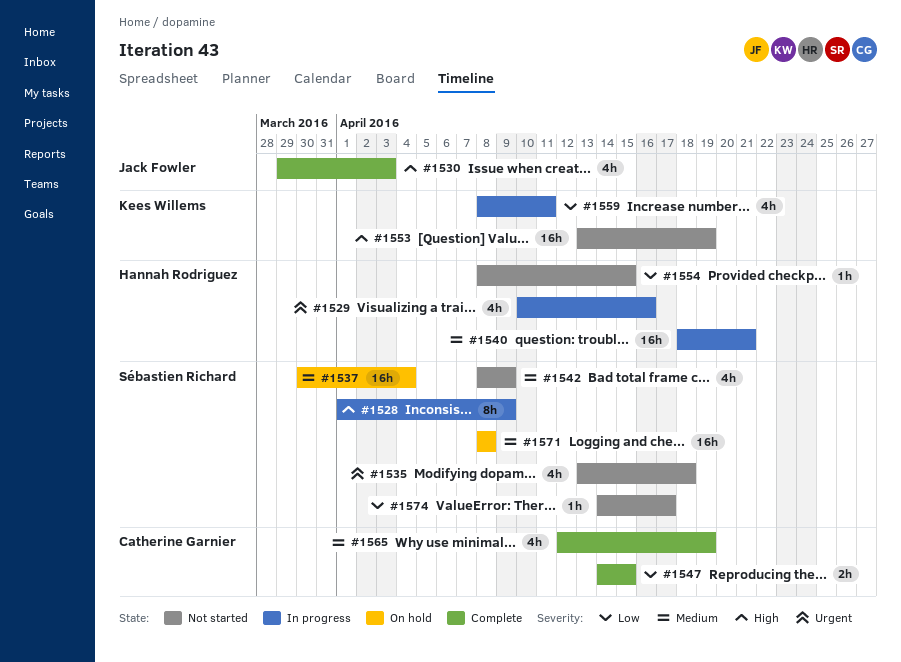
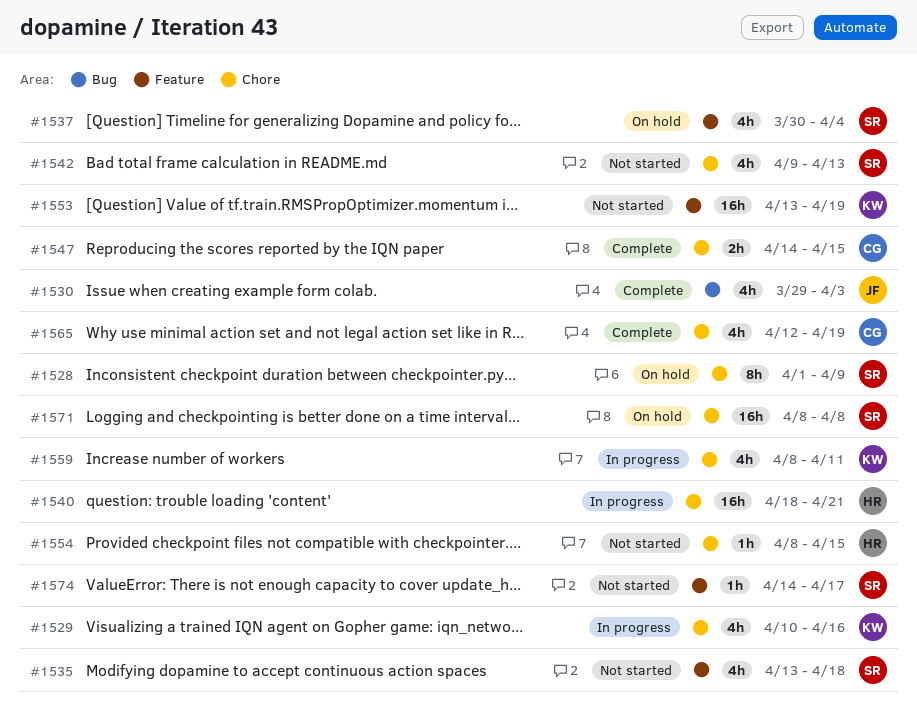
#1528, status: In progress -> On hold
#1529, owner: Hannah Rodriguez -> Kees Willems
#1537, estimate: 16h -> 4h
#1542, start: Apr 8 -> Apr 9
#1542, due: Apr 9 -> Apr 13

